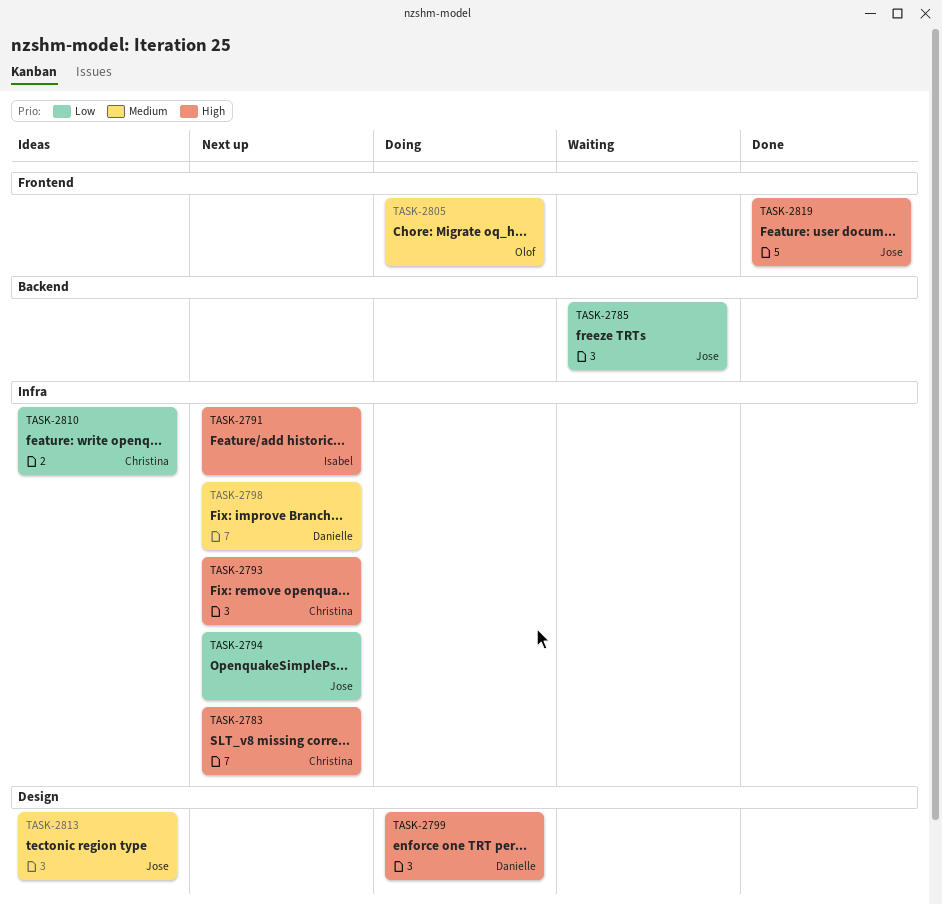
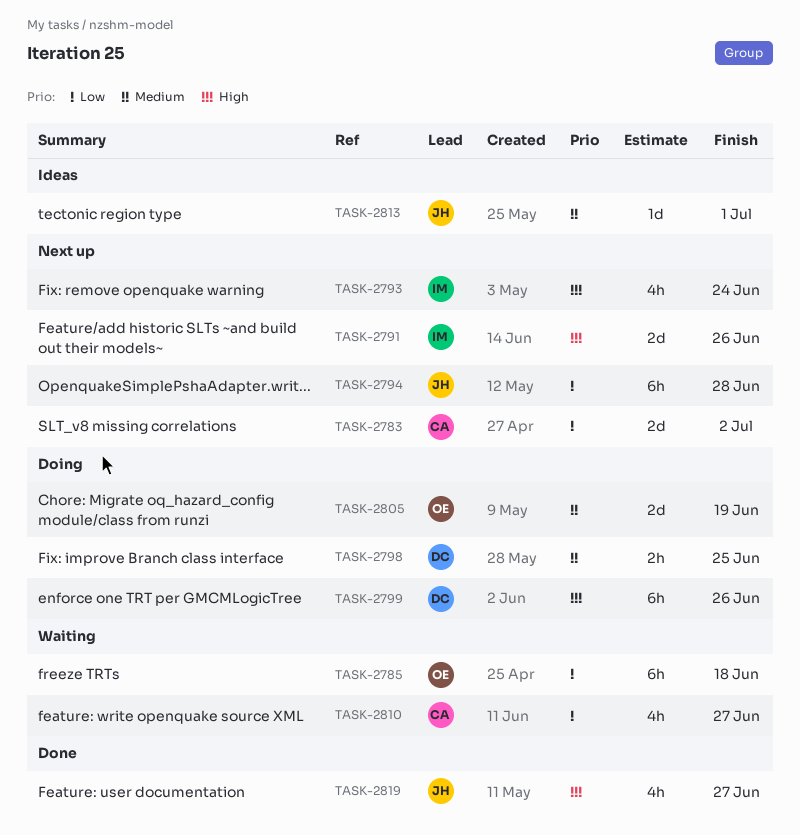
TASK-2783, priority: High -> Low
TASK-2785, owner: Jose -> Olof
TASK-2793, owner: Christina -> Isabel
TASK-2798, status: Next up -> Doing
TASK-2810, status: Ideas -> Waiting

